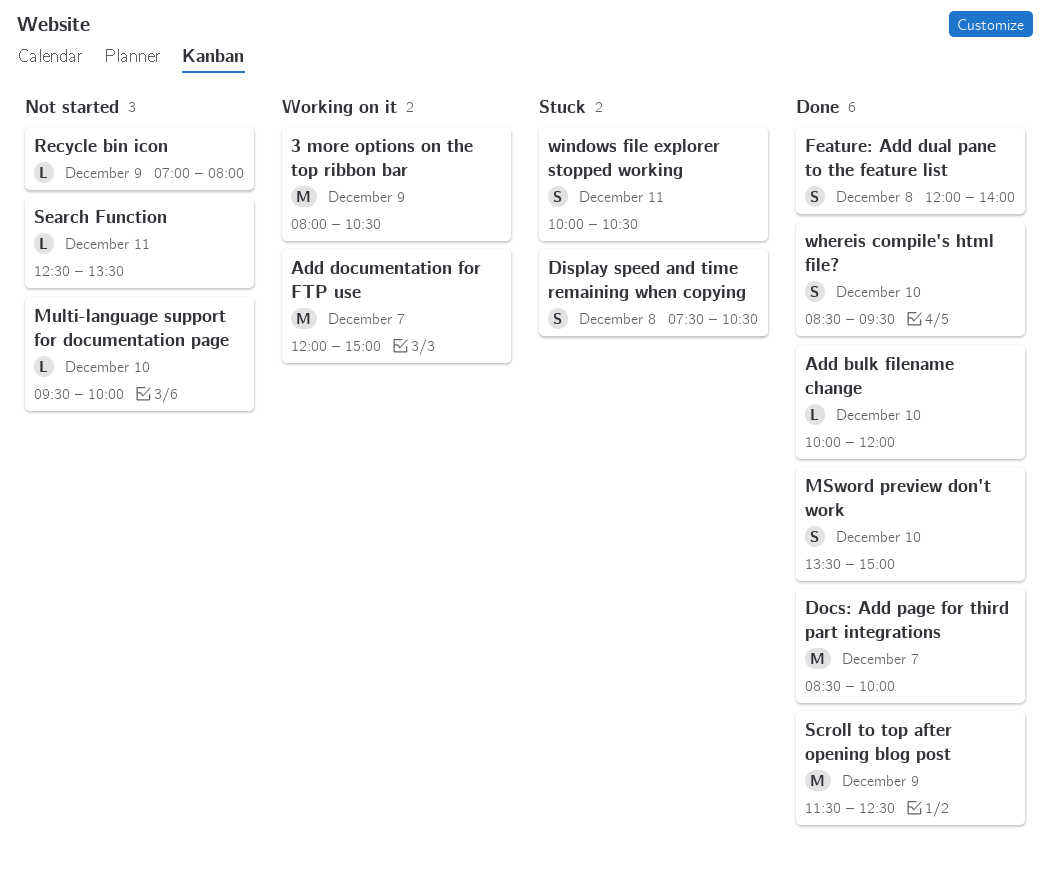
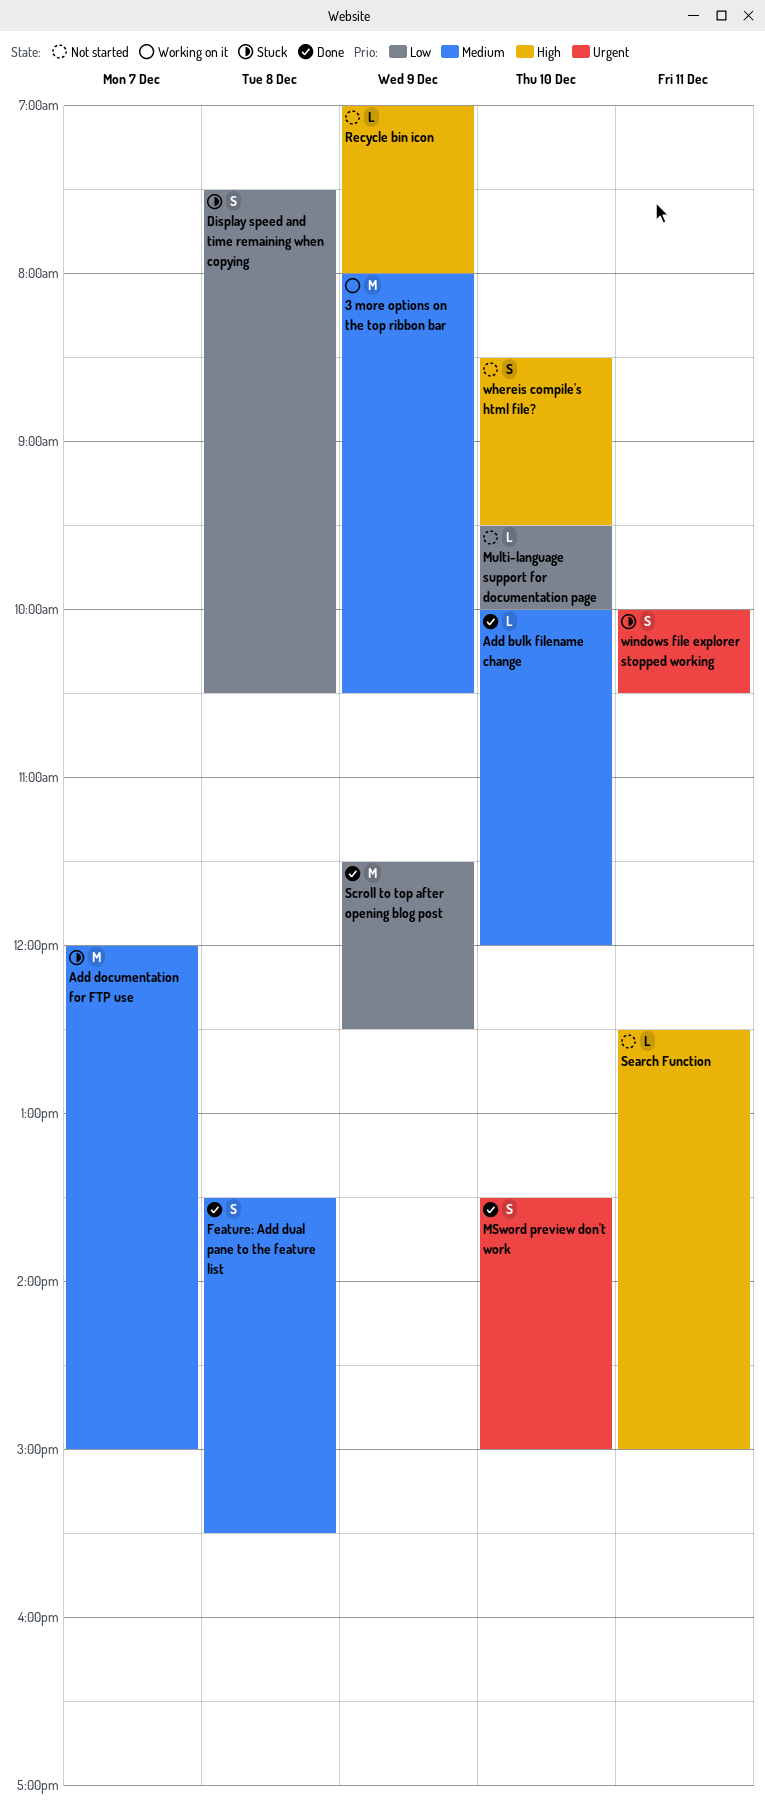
Add documentation for FTP use, status: Working on it -> Stuck
Docs: Add page for third part integrations: present -> none
Feature: Add dual pane to the feature list, begins: 12:00 -> 13:30
Feature: Add dual pane to the feature list, ends: 14:00 -> 15:30
Search Function, ends: 13:30 -> 15:00
whereis compile's html file?, status: Done -> Not started

